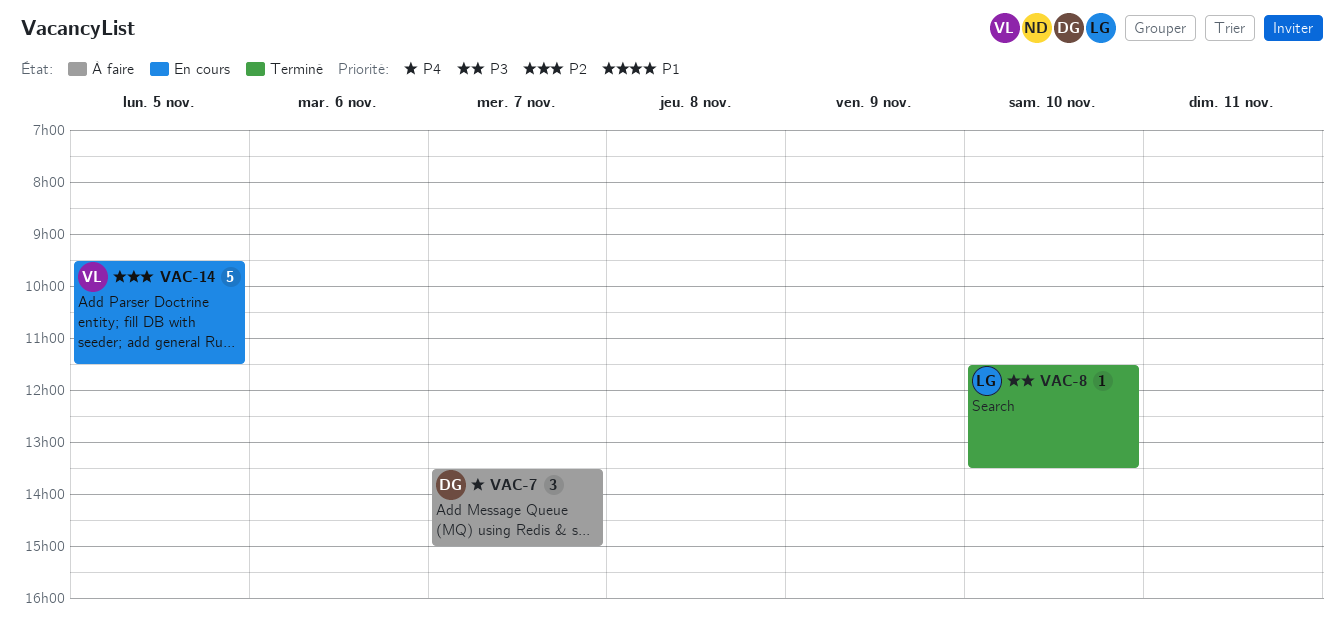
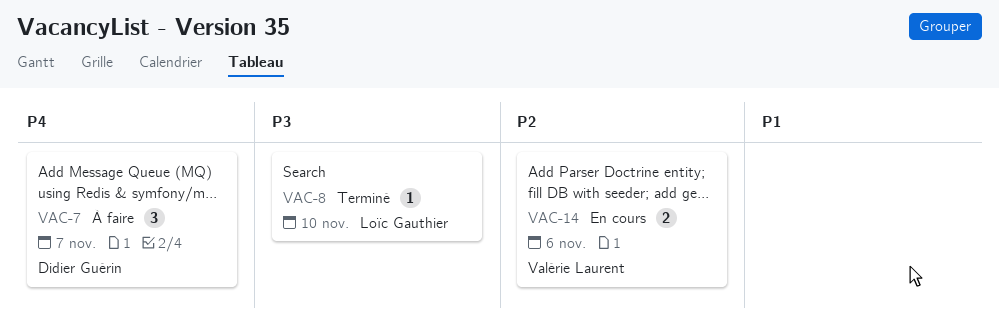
VAC-14, estimate: 5 -> 2
VAC-14, day: Nov 5 -> Nov 6

